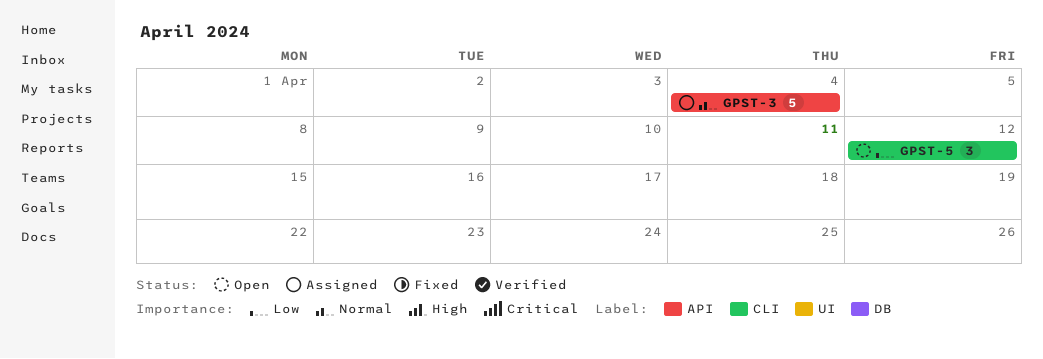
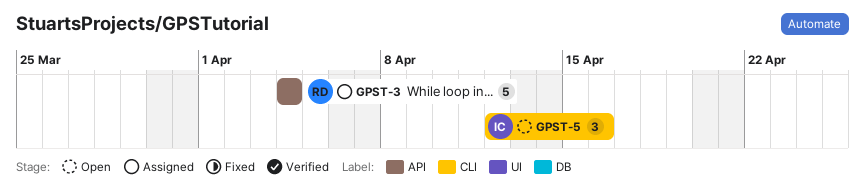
GPST-5, due: Apr 12 -> Apr 16

